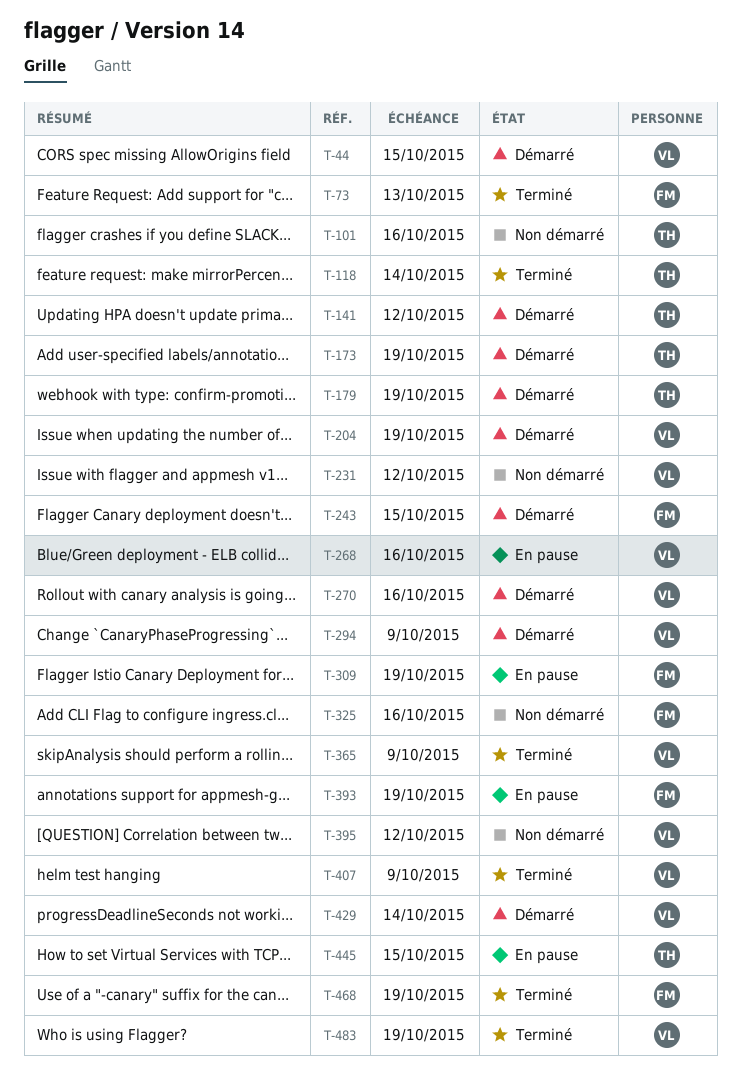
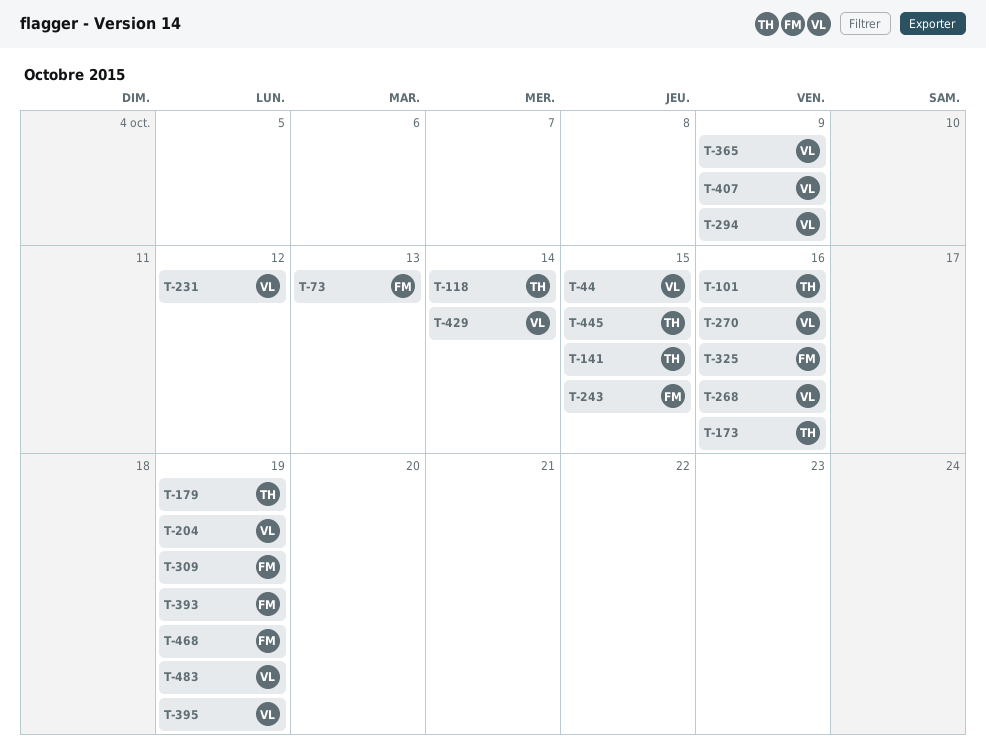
T-141, due: Oct 12 -> Oct 15
T-173, due: Oct 19 -> Oct 16
T-395, due: Oct 12 -> Oct 19

